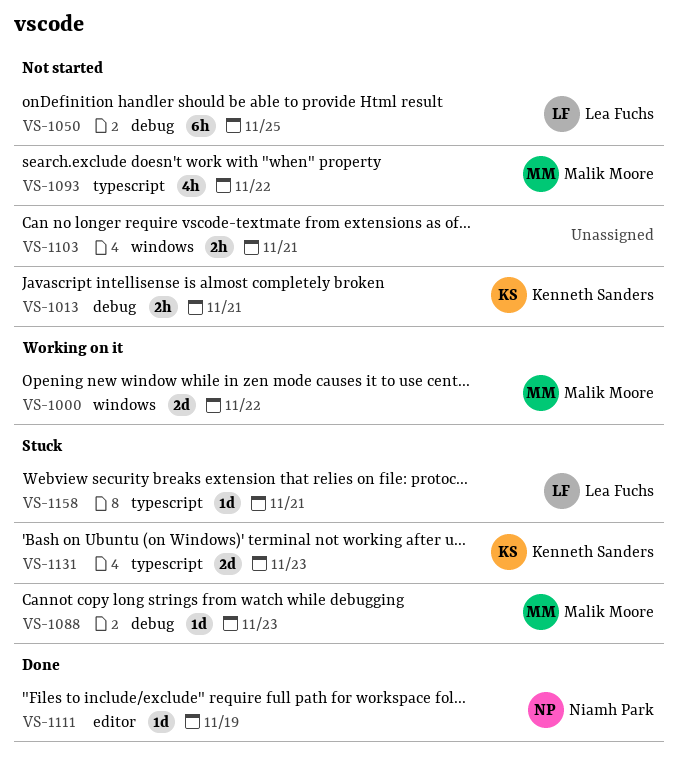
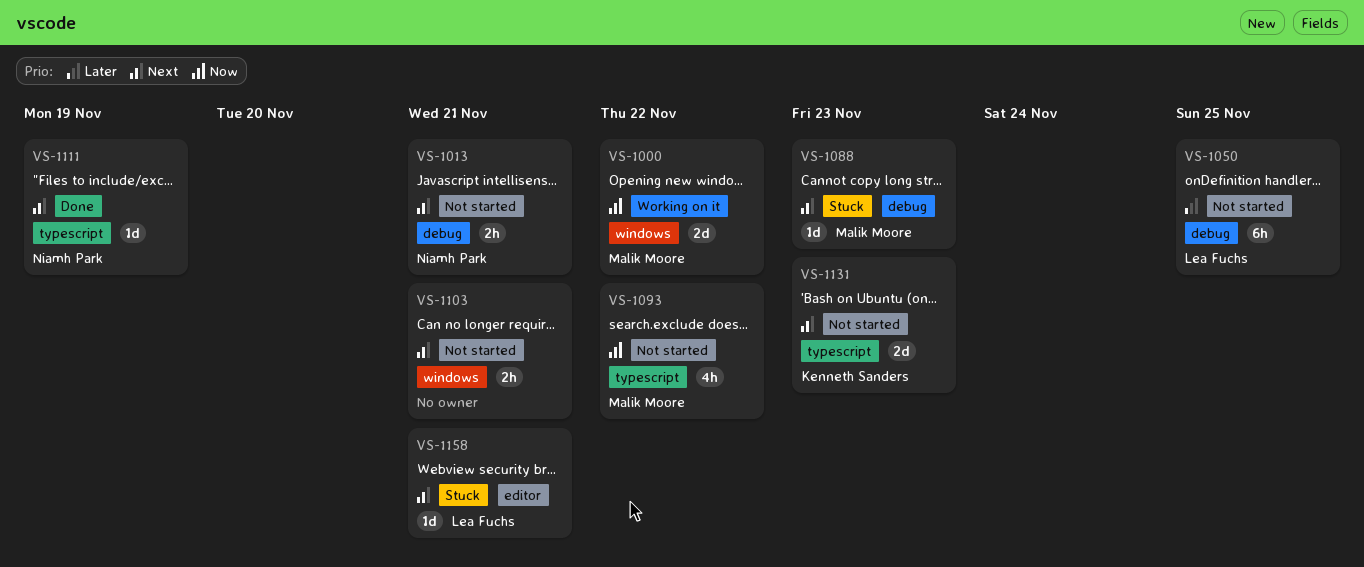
VS-1013, owner: Kenneth Sanders -> Niamh Park
VS-1111, label: editor -> typescript
VS-1131, status: Stuck -> Not started
VS-1158, label: typescript -> editor

